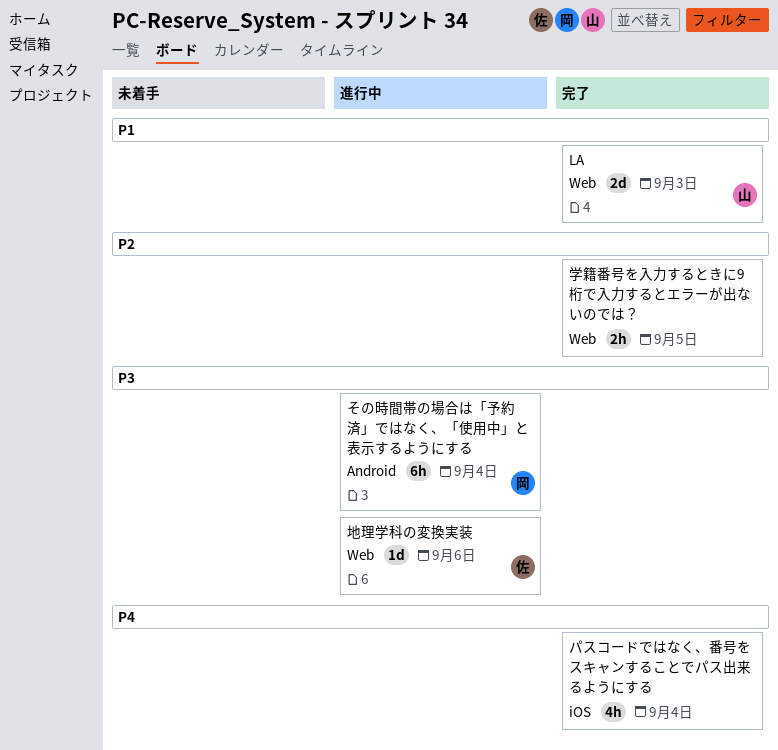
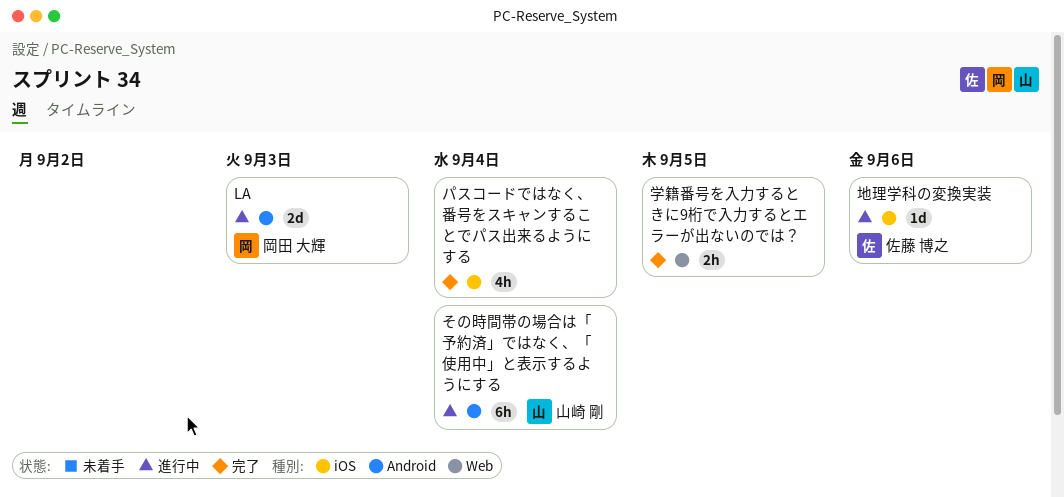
LA, status: 完了 -> 進行中
LA, owner: 山崎 剛 -> 岡田 大輝
LA, label: Web -> Android
その時間帯の場合は「予約済」ではなく、「使用中」と表示するようにする, owner: 岡田 大輝 -> 山崎 剛
地理学科の変換実装, label: Web -> iOS

